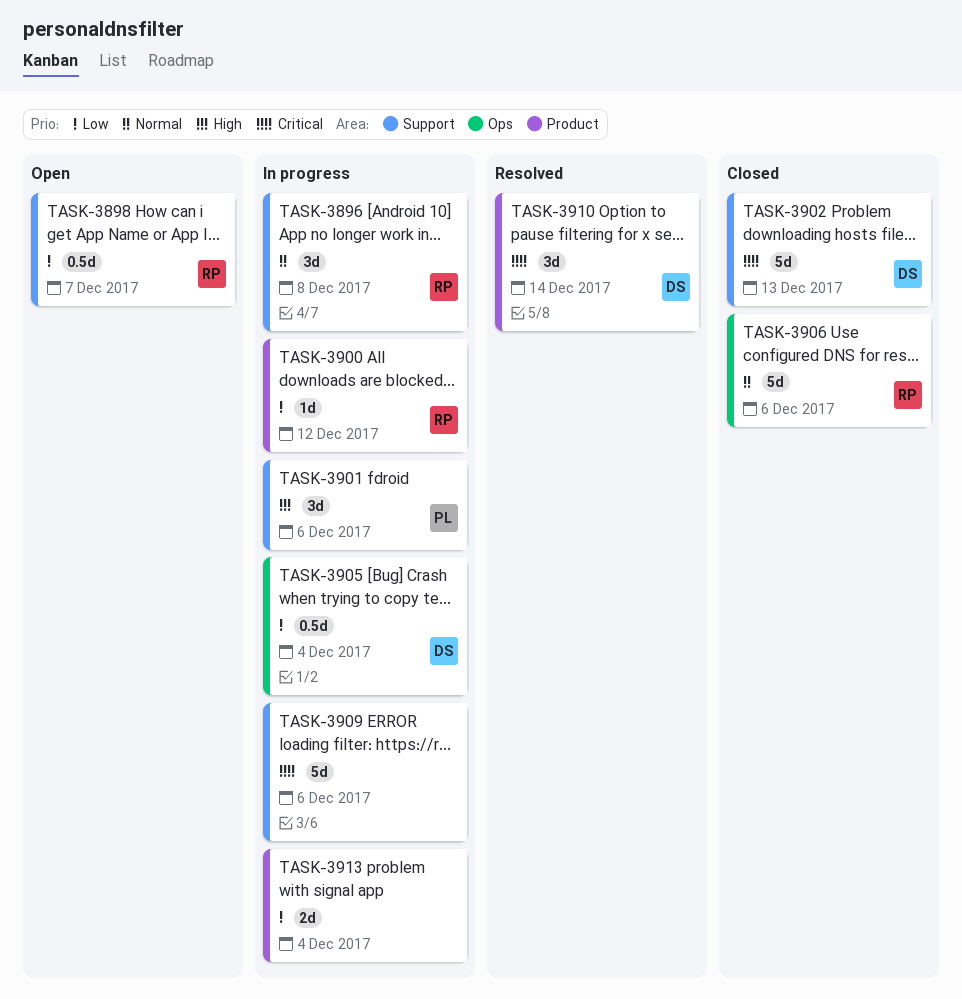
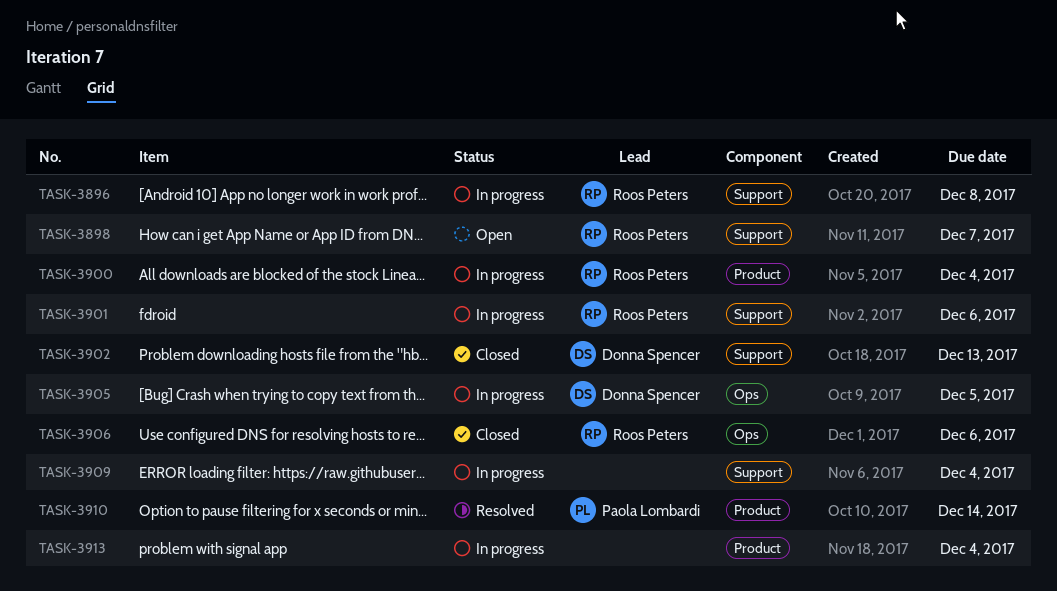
TASK-3900, due: Dec 12 -> Dec 4
TASK-3901, owner: Paola Lombardi -> Roos Peters
TASK-3905, due: Dec 4 -> Dec 5
TASK-3909, due: Dec 6 -> Dec 4
TASK-3910, owner: Donna Spencer -> Paola Lombardi

